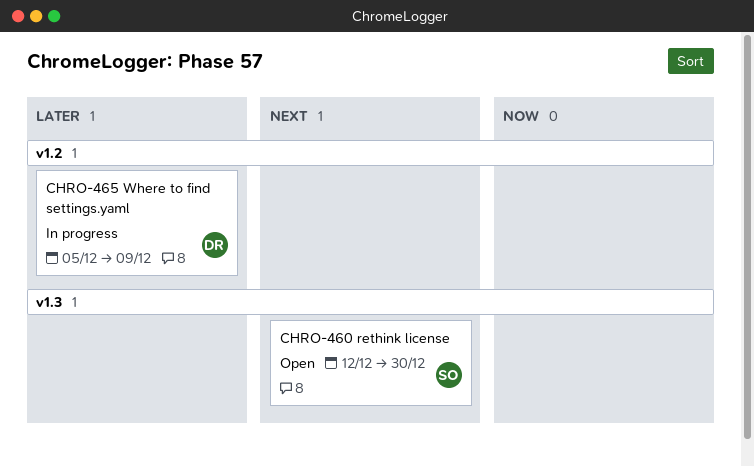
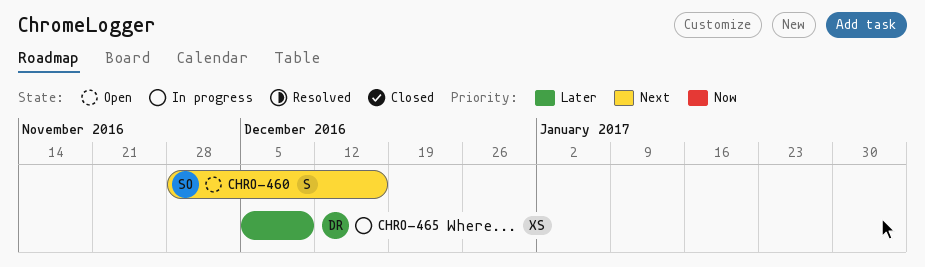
CHRO-460, start: Dec 12 -> Nov 28
CHRO-460, due: Dec 30 -> Dec 16

